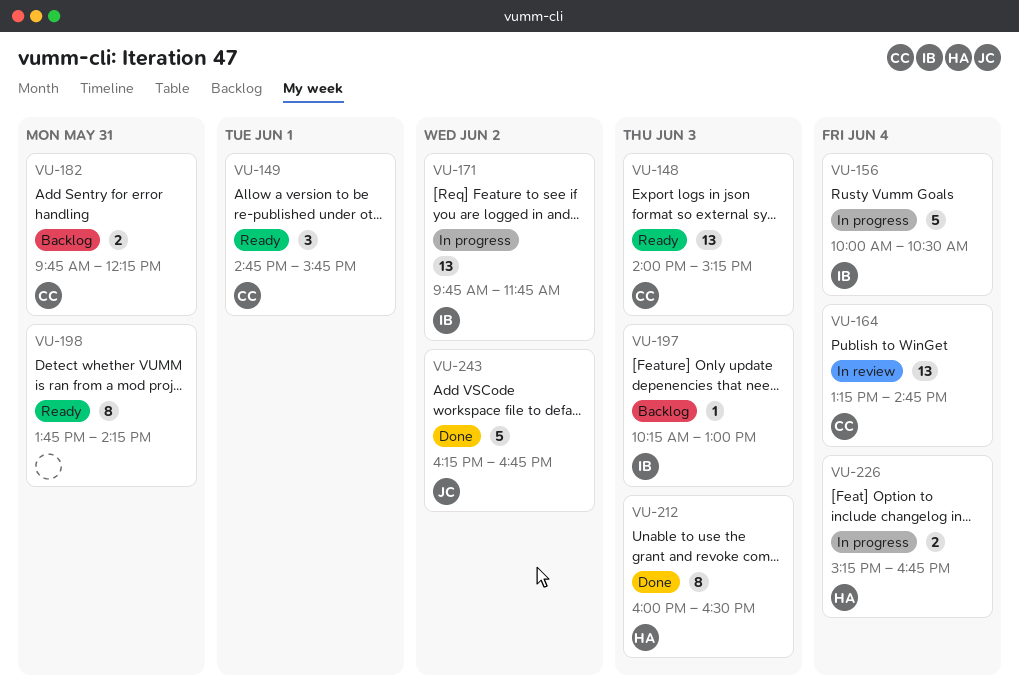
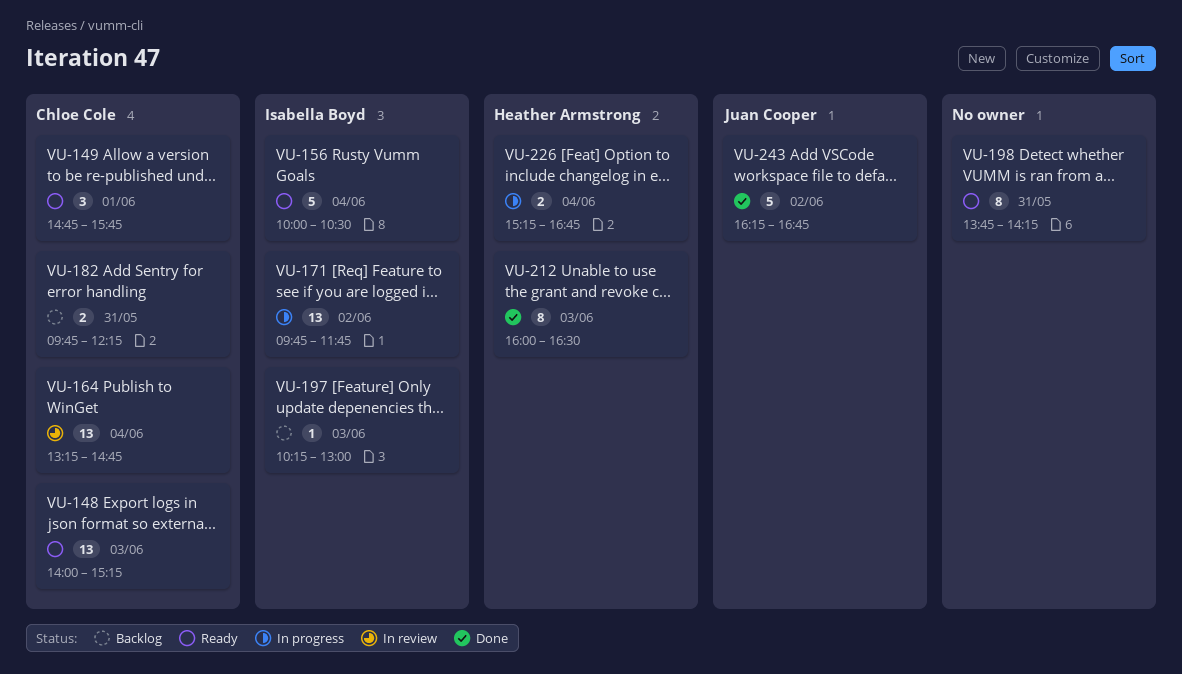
VU-156, status: In progress -> Ready

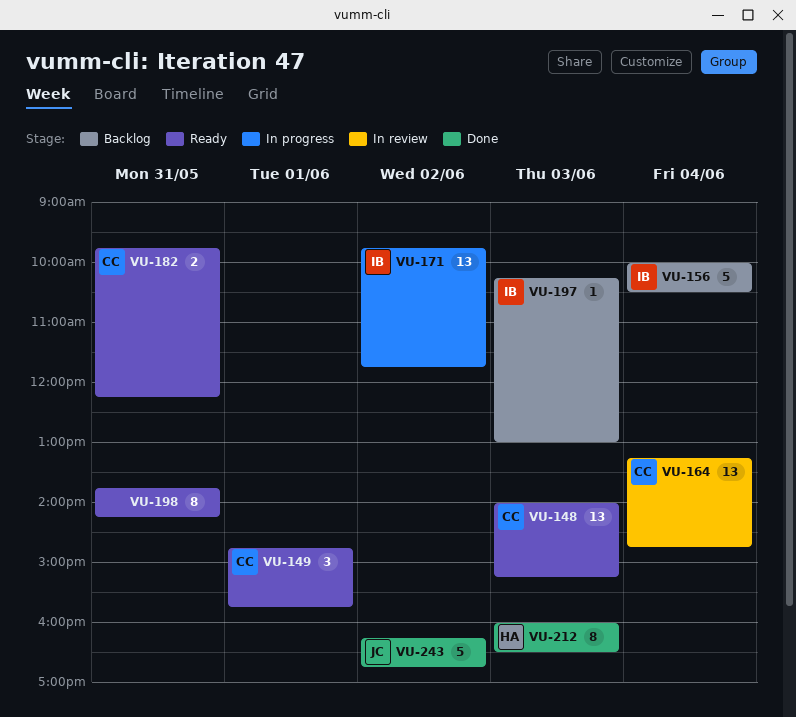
VU-156, status: Ready -> Backlog
VU-182, status: Backlog -> Ready
VU-226: present -> none

